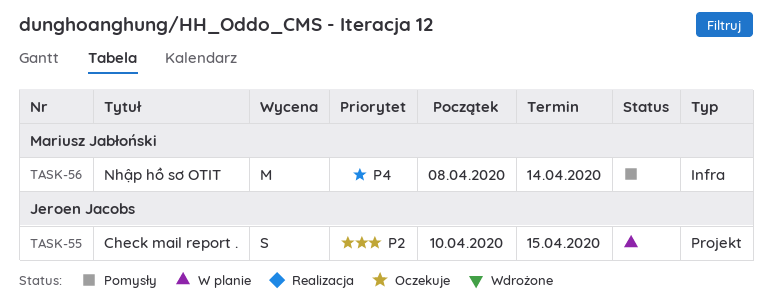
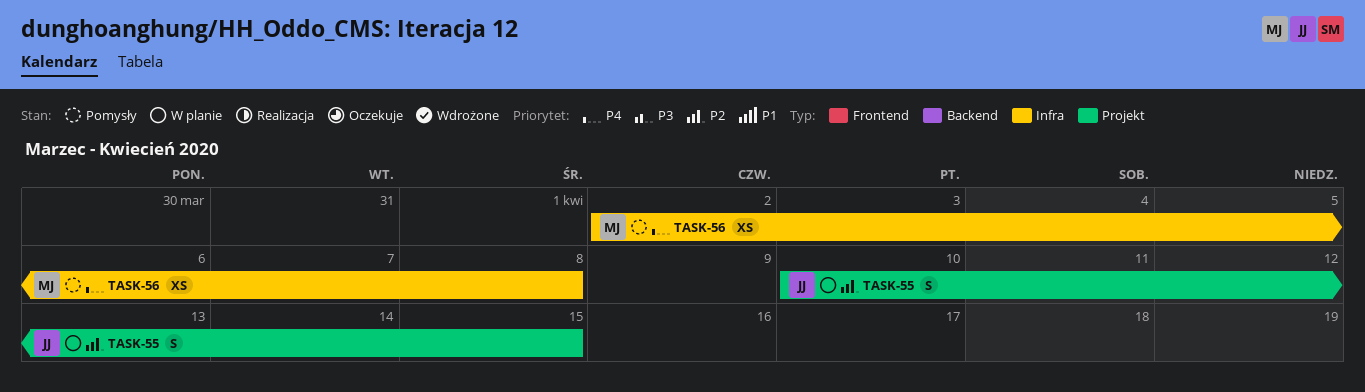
TASK-56, estimate: M -> XS
TASK-56, start: Apr 8 -> Apr 2
TASK-56, due: Apr 14 -> Apr 8

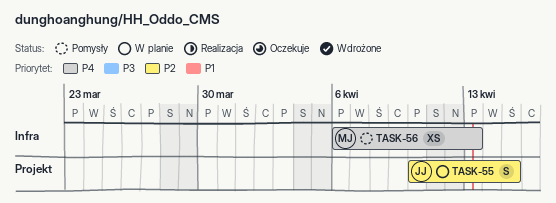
TASK-56, start: Apr 2 -> Apr 6
TASK-56, due: Apr 8 -> Apr 13

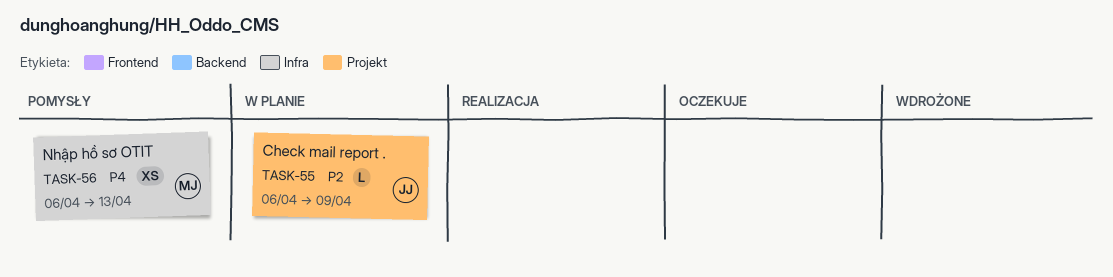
TASK-55, estimate: S -> L
TASK-55, start: Apr 10 -> Apr 6
TASK-55, due: Apr 15 -> Apr 9

